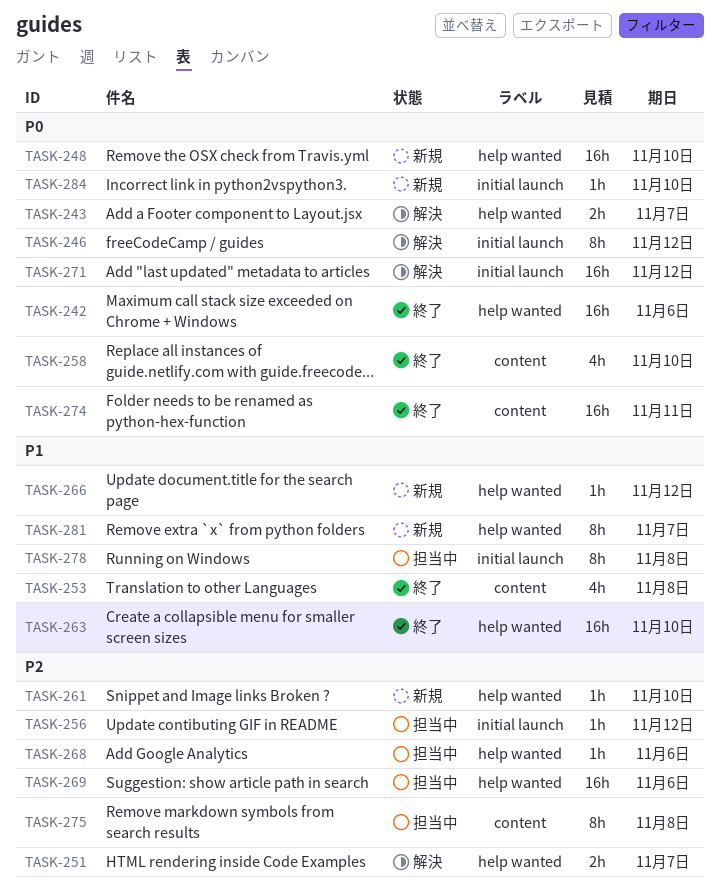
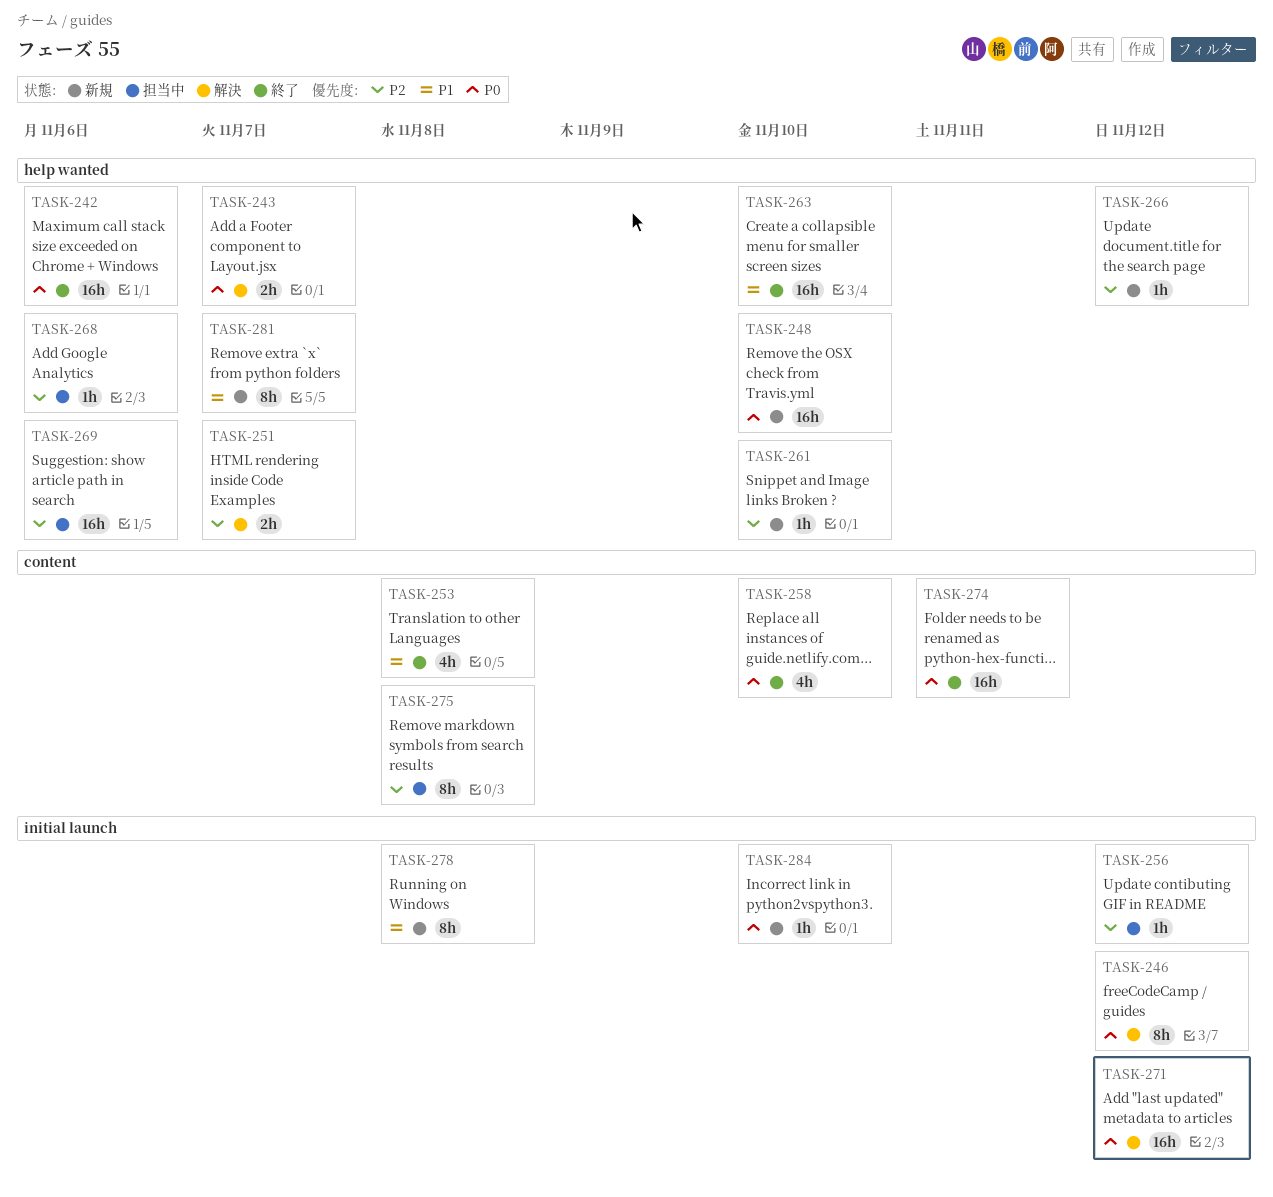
TASK-266, priority: P1 -> P2
TASK-278, status: 担当中 -> 新規

